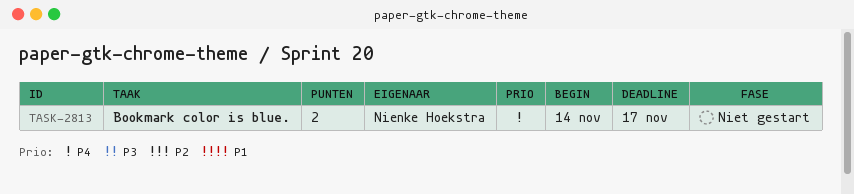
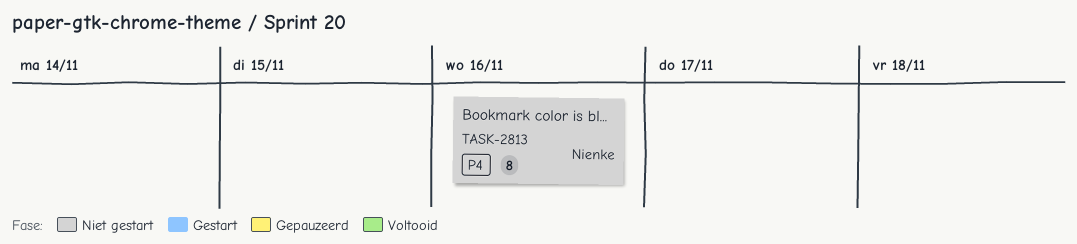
TASK-2813, estimate: 2 -> 8
TASK-2813, due: Nov 17 -> Nov 16

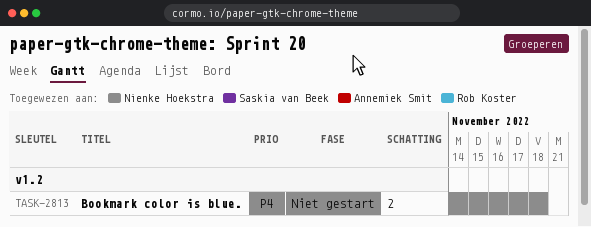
TASK-2813, estimate: 8 -> 2
TASK-2813, due: Nov 16 -> Nov 18

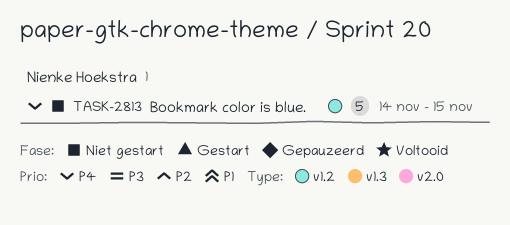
TASK-2813, estimate: 2 -> 5
TASK-2813, due: Nov 18 -> Nov 15

